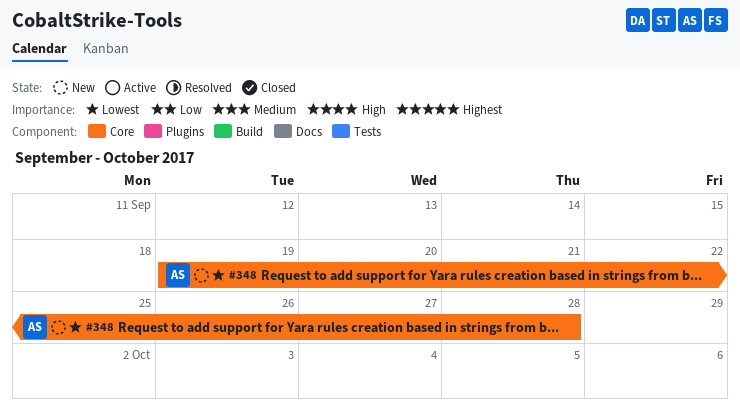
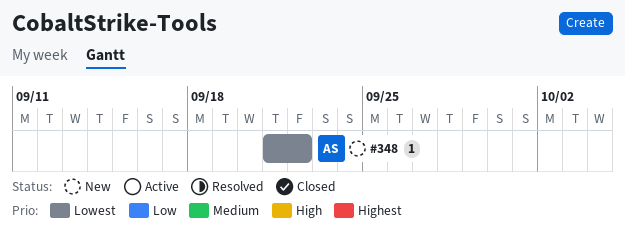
#348, start: Sep 19 -> Sep 21
#348, due: Sep 28 -> Sep 22

